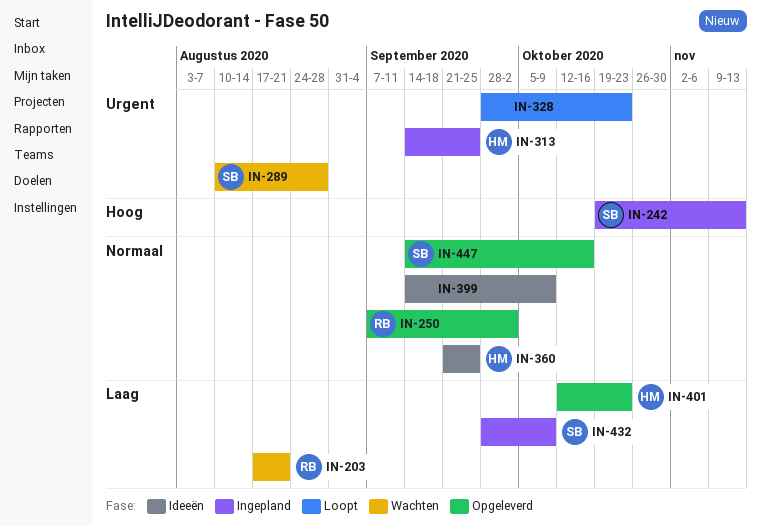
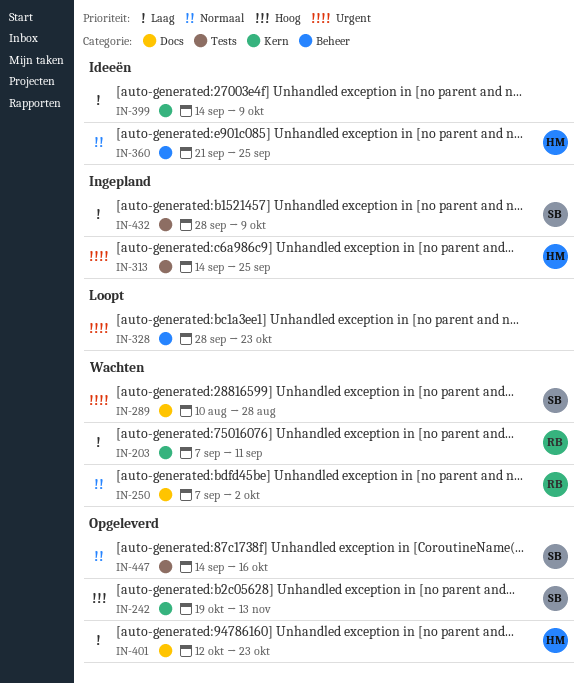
IN-203, start: Aug 17 -> Sep 7
IN-203, due: Aug 21 -> Sep 11
IN-242, status: Ingepland -> Opgeleverd
IN-250, status: Opgeleverd -> Wachten
IN-399, priority: Normaal -> Laag

